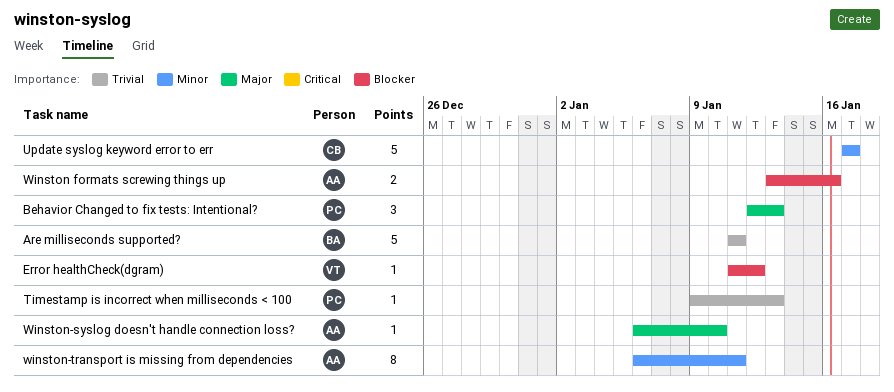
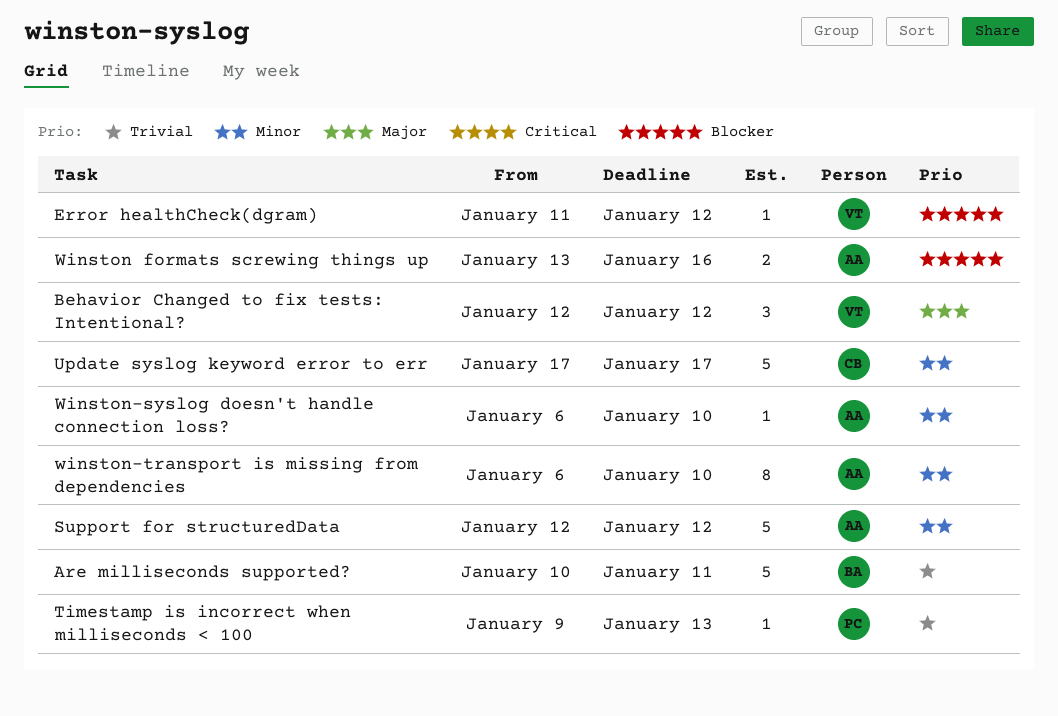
Are milliseconds supported?, start: Jan 11 -> Jan 10
Behavior Changed to fix tests: Intentional?, owner: PC -> VT
Behavior Changed to fix tests: Intentional?, due: Jan 13 -> Jan 12
Support for structuredData: none -> present
Winston-syslog doesn't handle connection loss?, priority: Major -> Minor
winston-transport is missing from dependencies, due: Jan 11 -> Jan 10

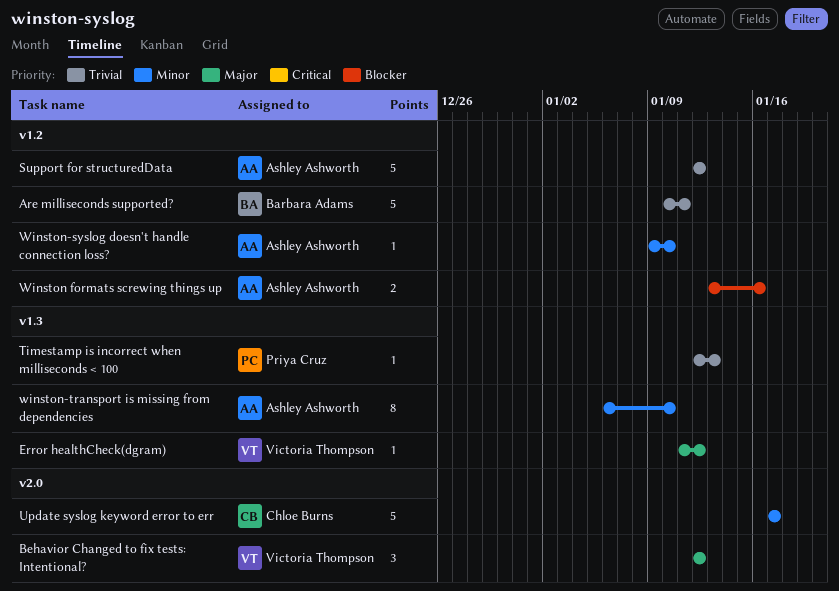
Error healthCheck(dgram), priority: Blocker -> Major
Support for structuredData, priority: Minor -> Trivial
Timestamp is incorrect when milliseconds < 100, start: Jan 9 -> Jan 12
Winston-syslog doesn't handle connection loss?, start: Jan 6 -> Jan 9

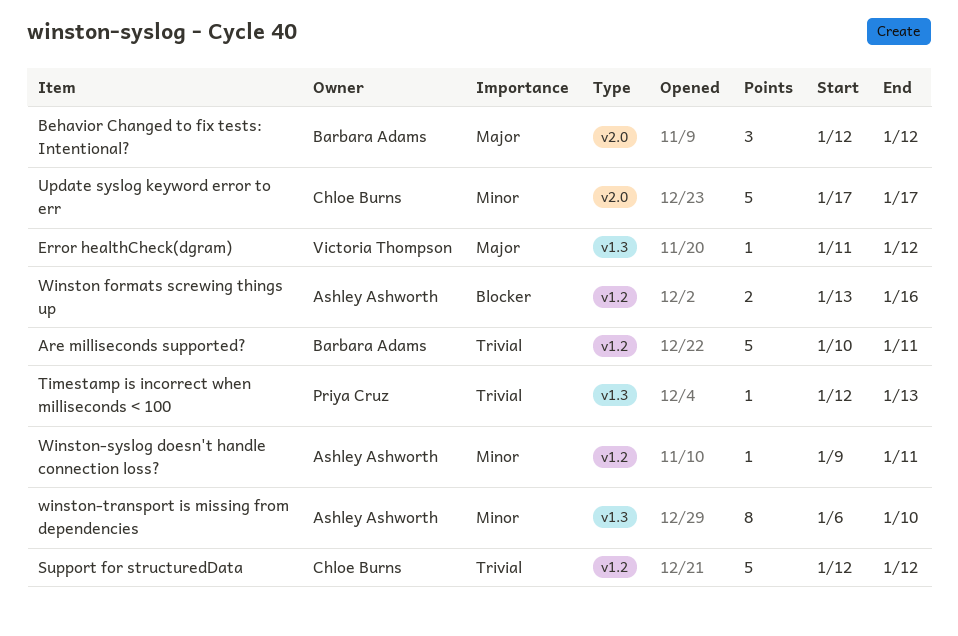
Behavior Changed to fix tests: Intentional?, owner: Victoria Thompson -> Barbara Adams
Support for structuredData, owner: Ashley Ashworth -> Chloe Burns
Winston-syslog doesn't handle connection loss?, due: Jan 10 -> Jan 11

